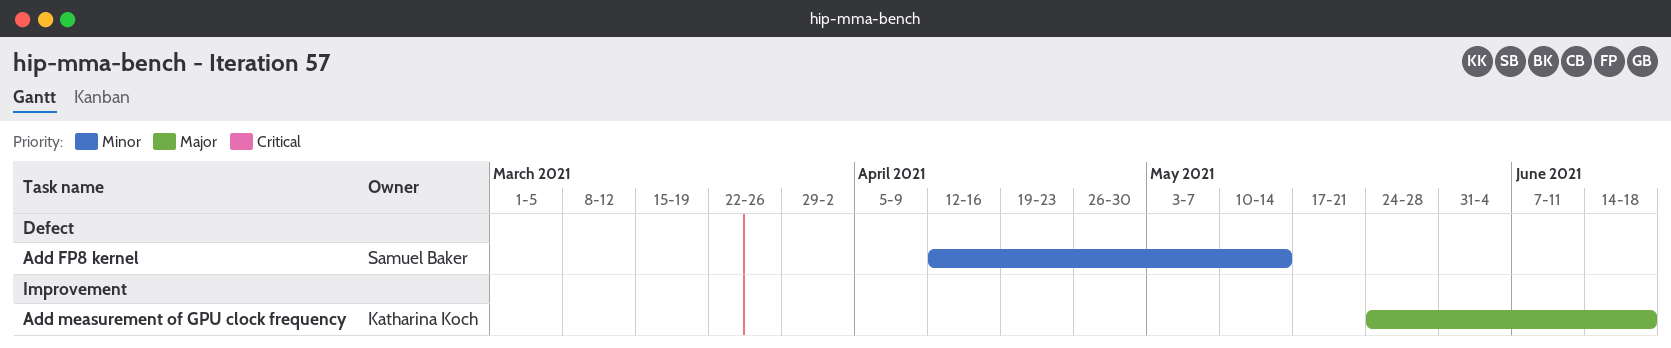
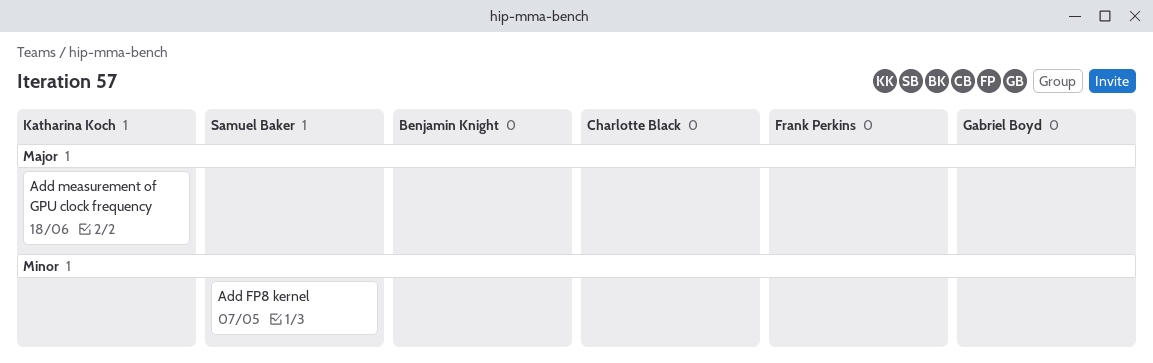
Add FP8 kernel, due: May 14 -> May 7

